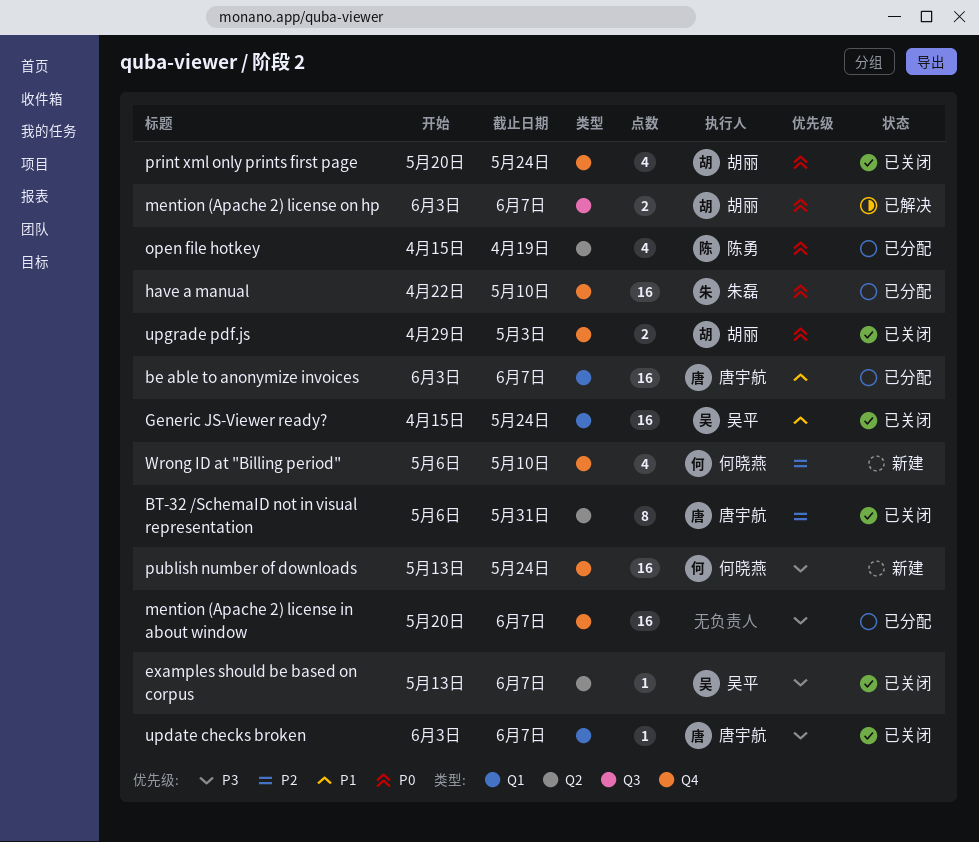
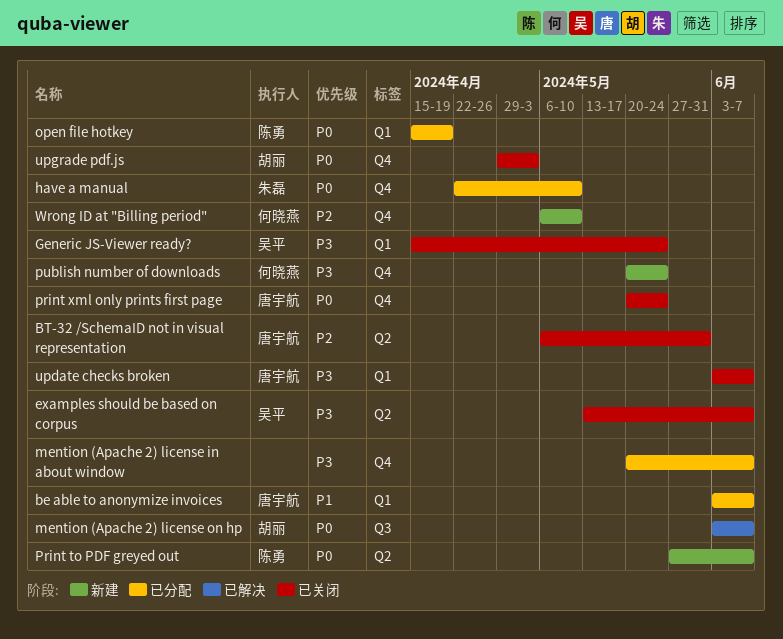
Generic JS-Viewer ready?, priority: P1 -> P3
open file hotkey, label: Q2 -> Q1
Print to PDF greyed out: none -> present
print xml only prints first page, owner: 胡丽 -> 唐宇航
publish number of downloads, start: May 13 -> May 20

